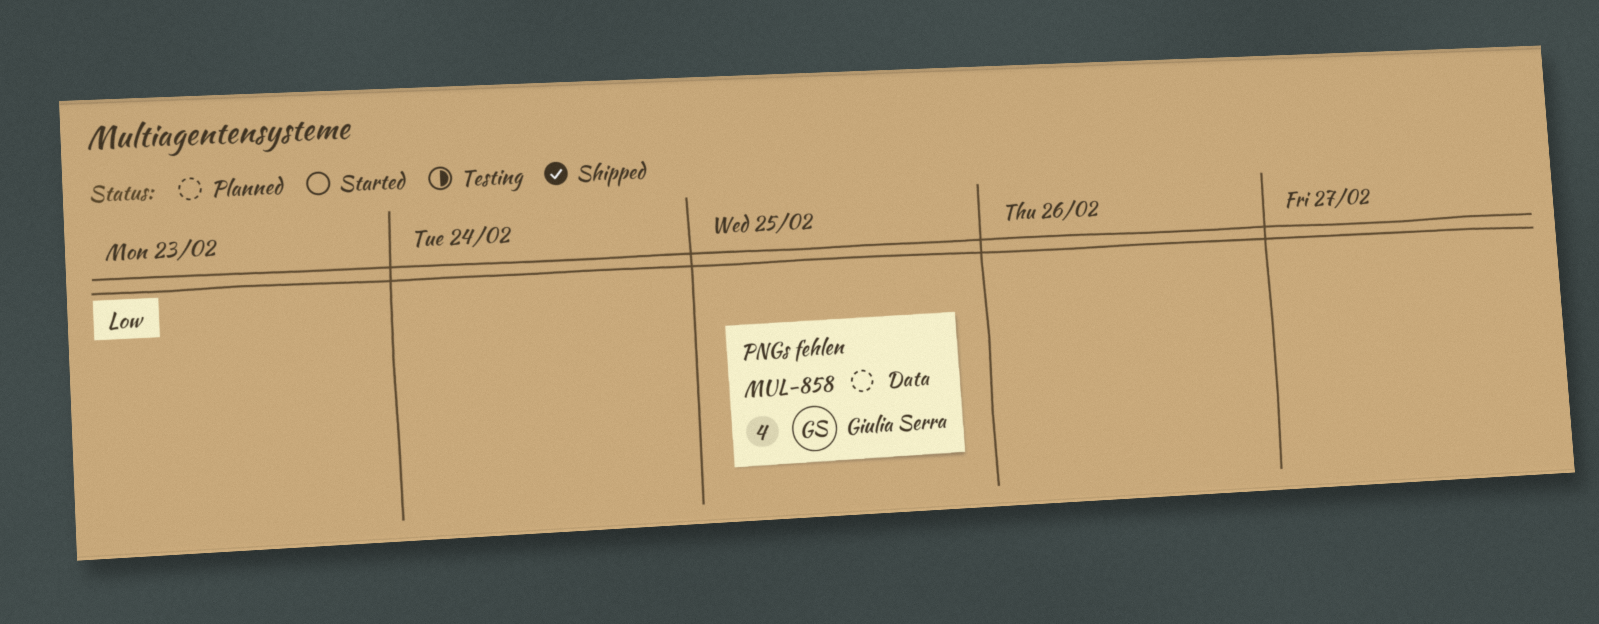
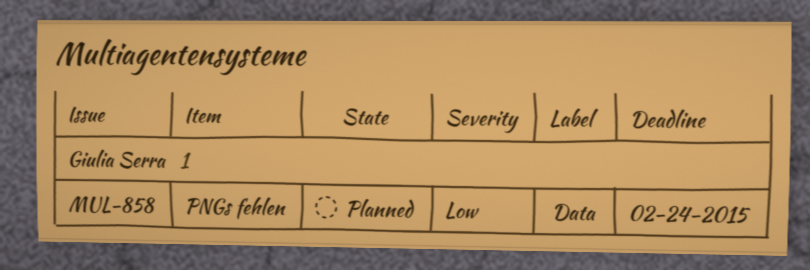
MUL-858, due: Feb 25 -> Feb 24

